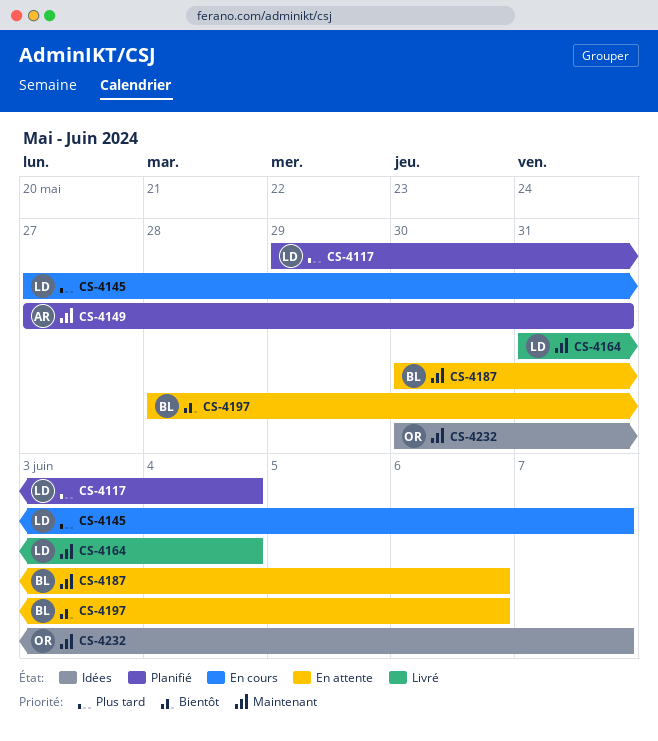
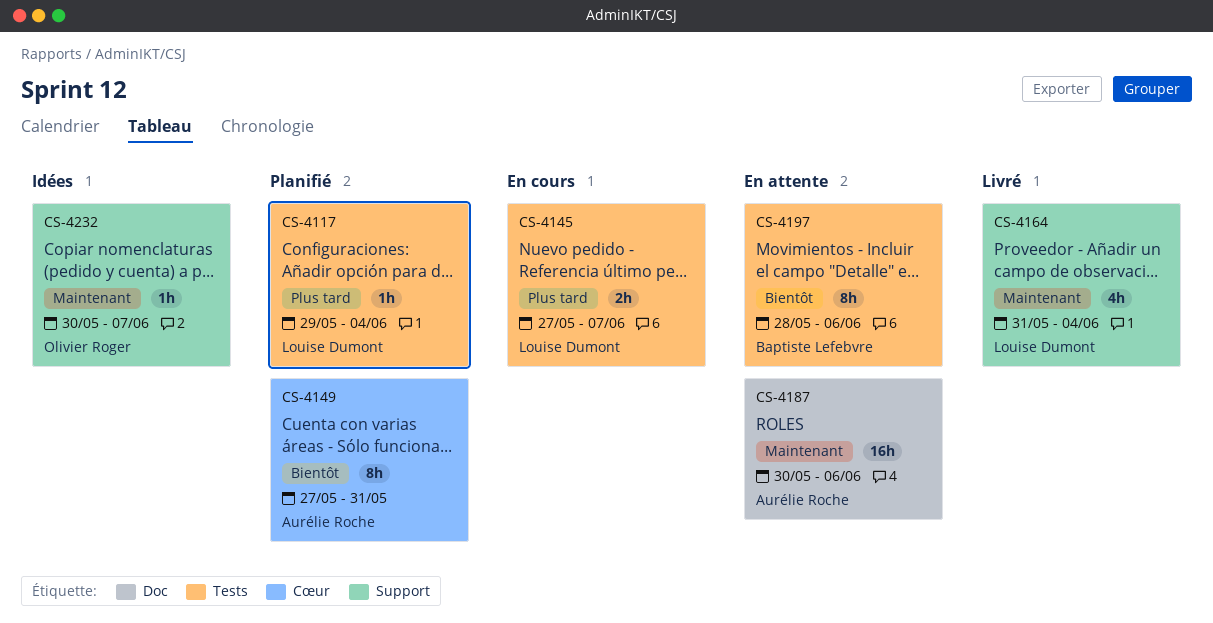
CS-4149, priority: Maintenant -> Bientôt
CS-4187, owner: Baptiste Lefebvre -> Aurélie Roche

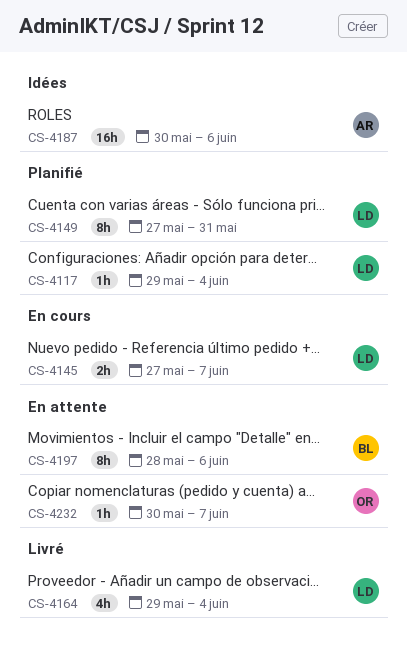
CS-4149, owner: Aurélie Roche -> Louise Dumont
CS-4164, start: May 31 -> May 29
CS-4187, status: En attente -> Idées
CS-4232, status: Idées -> En attente

